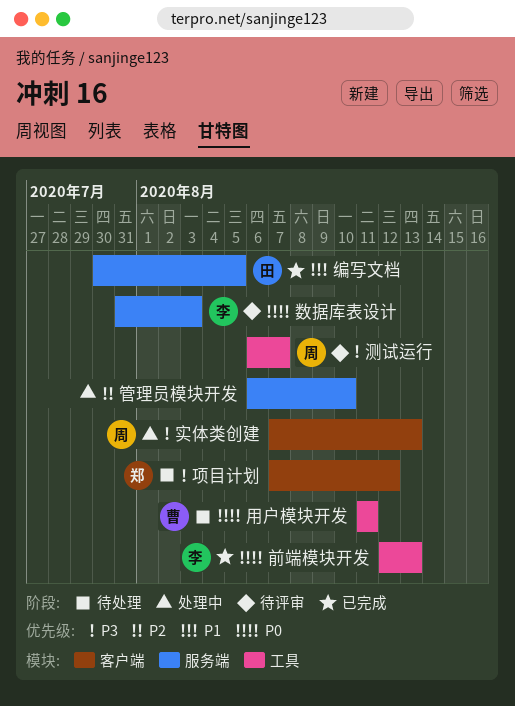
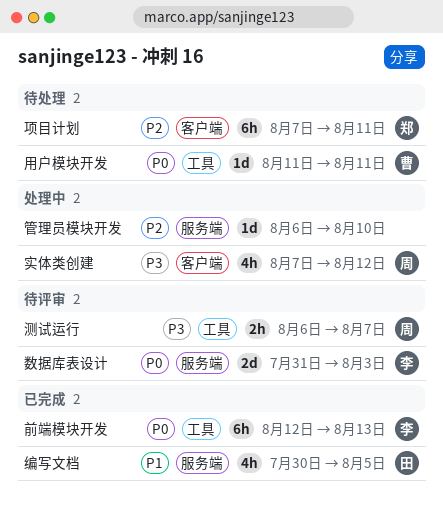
实体类创建, due: Aug 13 -> Aug 12
项目计划, priority: P3 -> P2
项目计划, due: Aug 12 -> Aug 11

